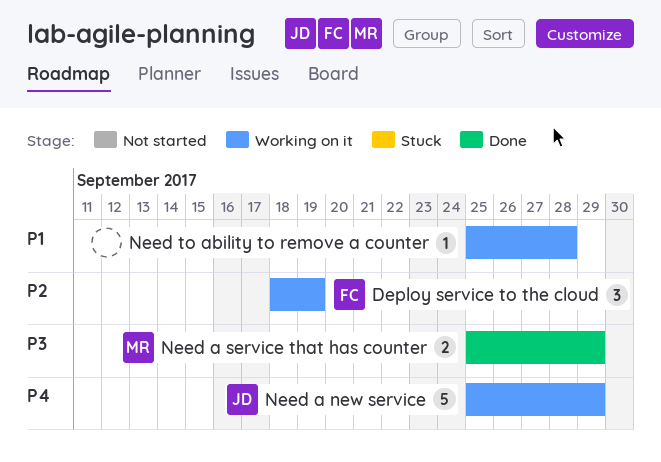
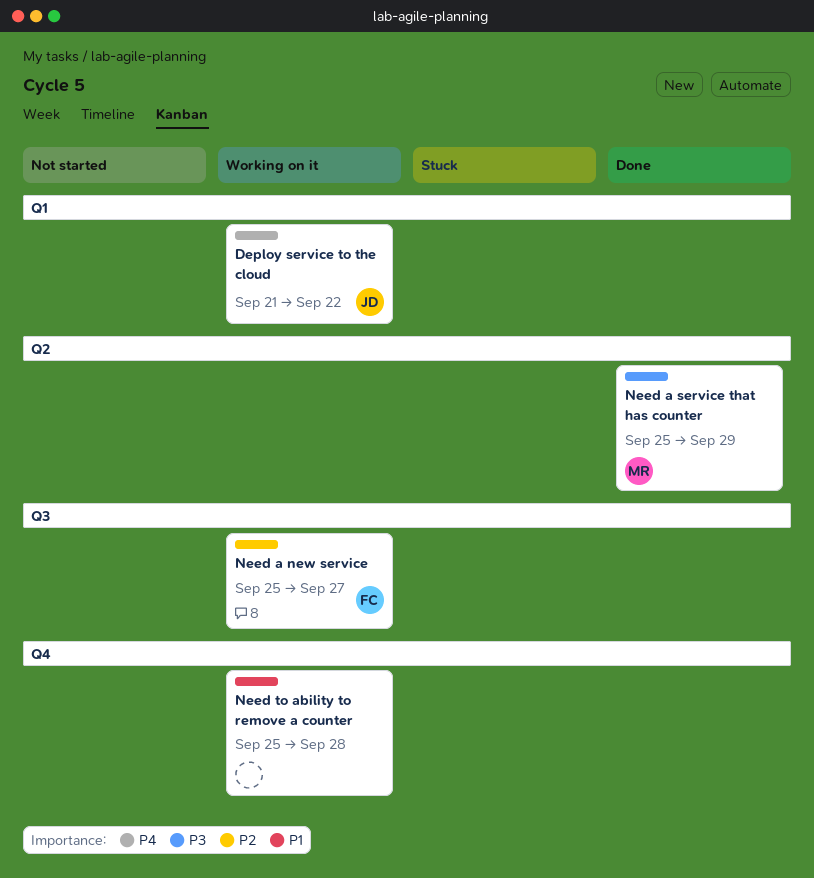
Deploy service to the cloud, owner: FC -> JD
Deploy service to the cloud, priority: P2 -> P4
Deploy service to the cloud, start: Sep 18 -> Sep 21
Deploy service to the cloud, due: Sep 19 -> Sep 22
Need a new service, owner: JD -> FC
Need a new service, priority: P4 -> P2
Need a new service, due: Sep 29 -> Sep 27

